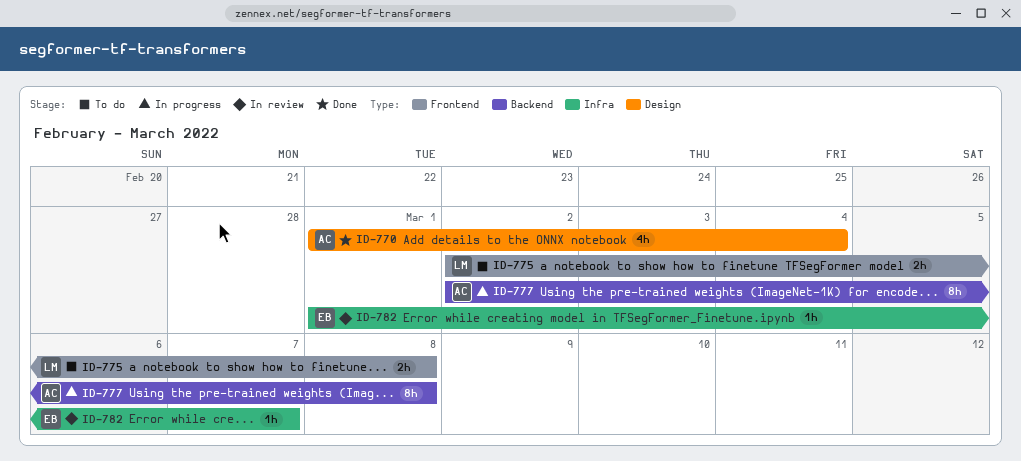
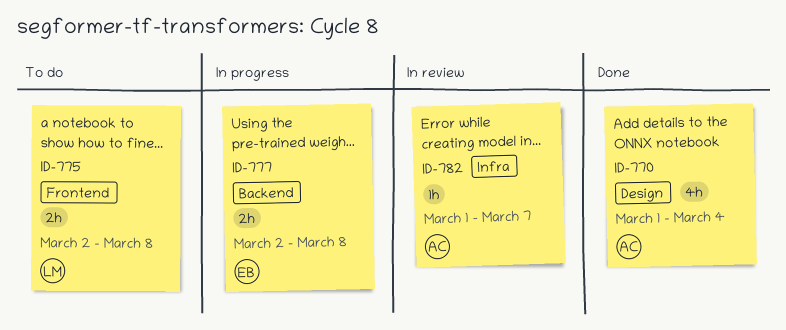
ID-777, owner: AC -> EB
ID-777, estimate: 8h -> 2h
ID-782, owner: EB -> AC

